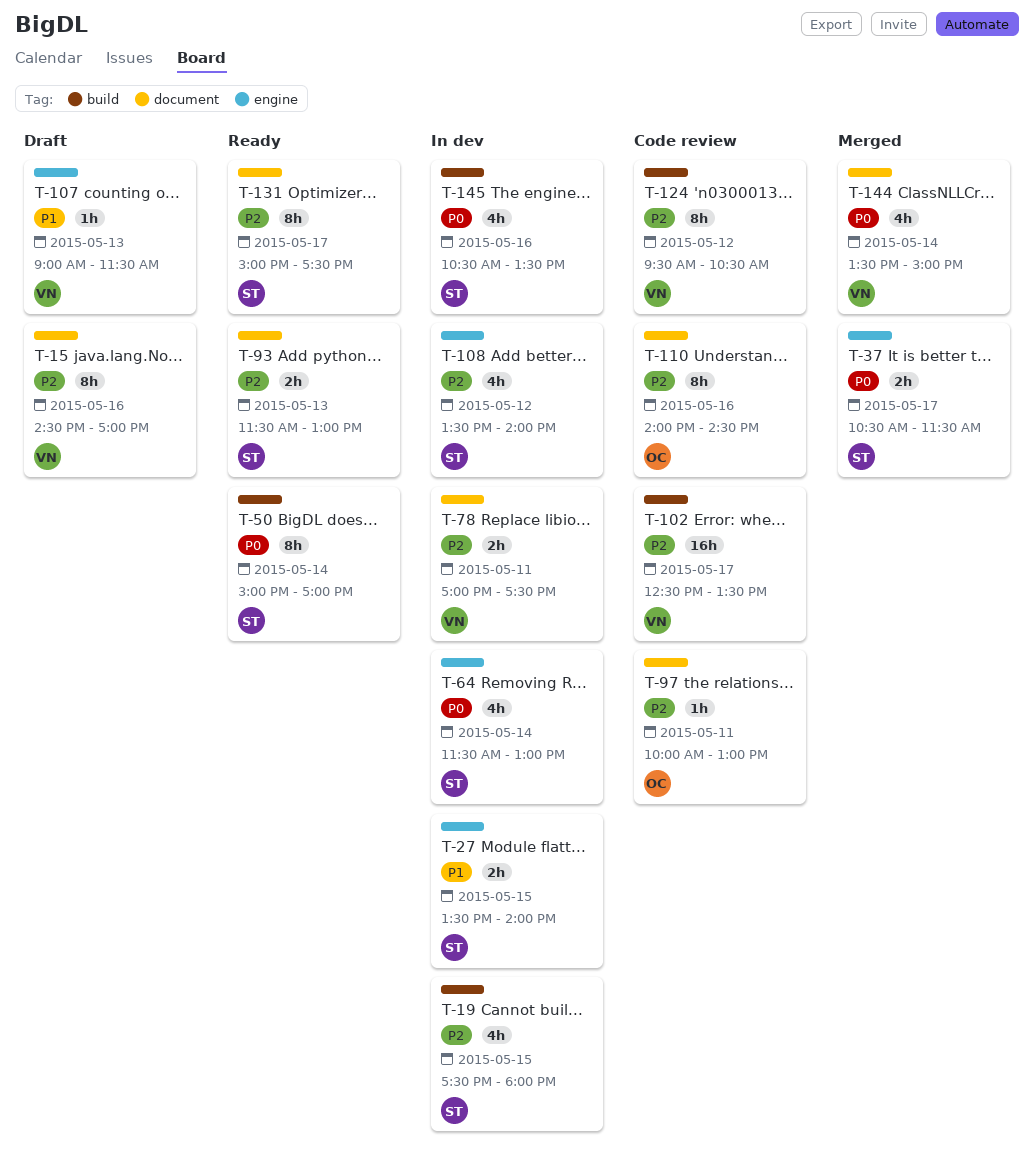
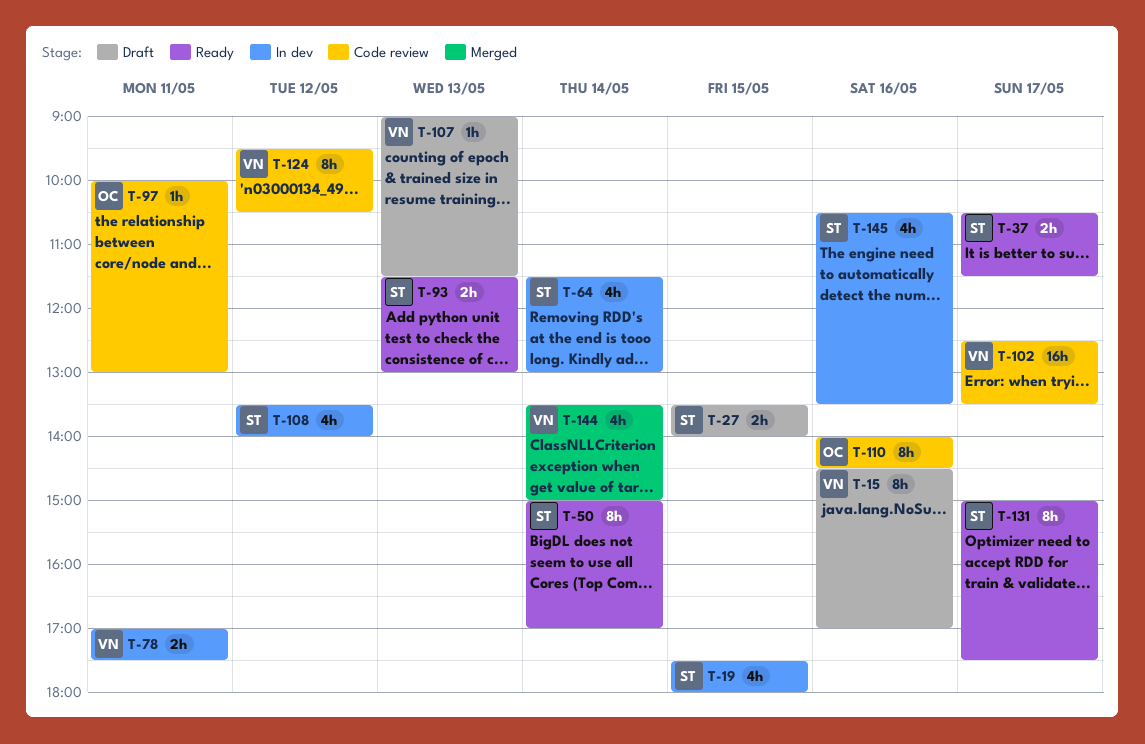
T-27, status: In dev -> Draft
T-37, status: Merged -> Ready

